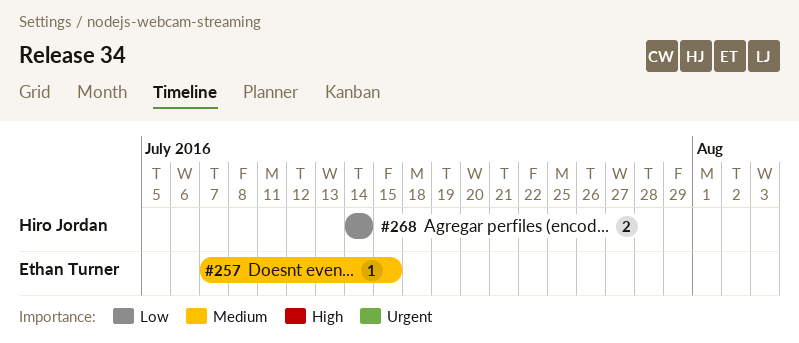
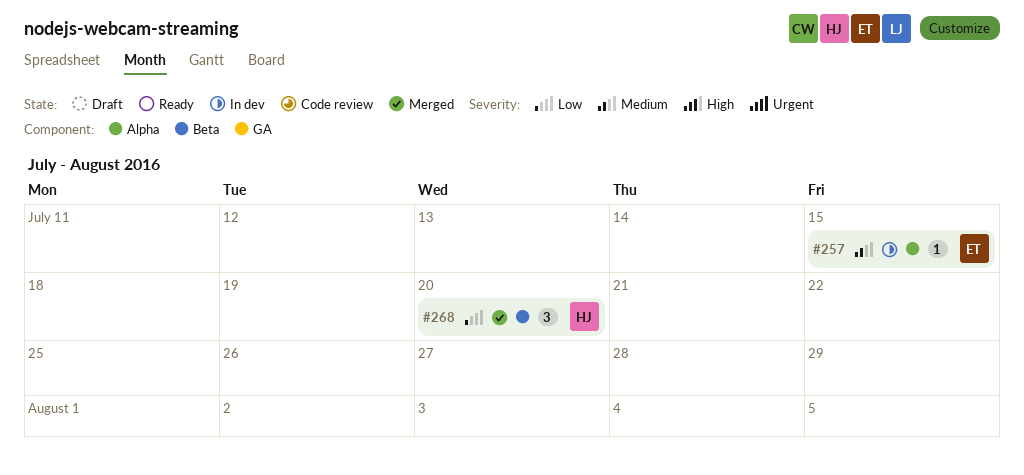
#268, estimate: 2 -> 3
#268, due: Jul 14 -> Jul 20

